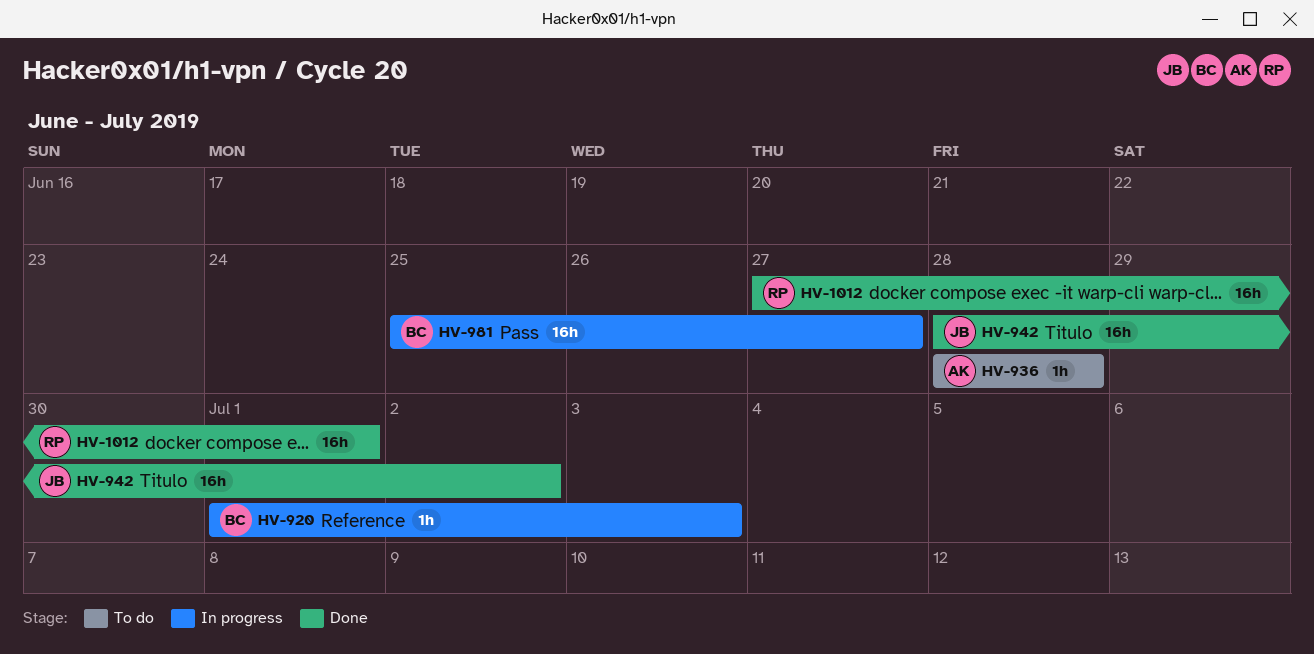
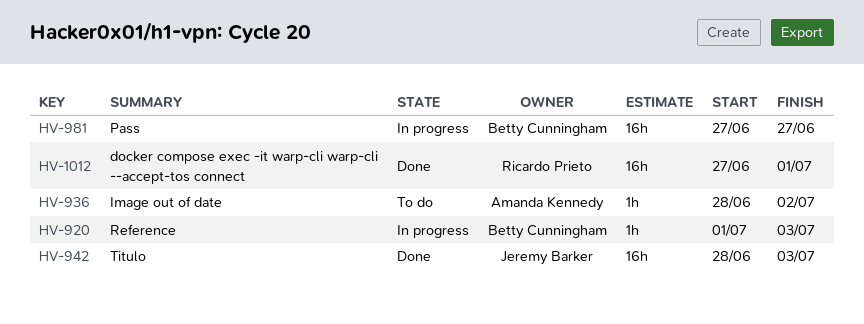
HV-936, due: Jun 28 -> Jul 2
HV-942, due: Jul 2 -> Jul 3
HV-981, start: Jun 25 -> Jun 27

